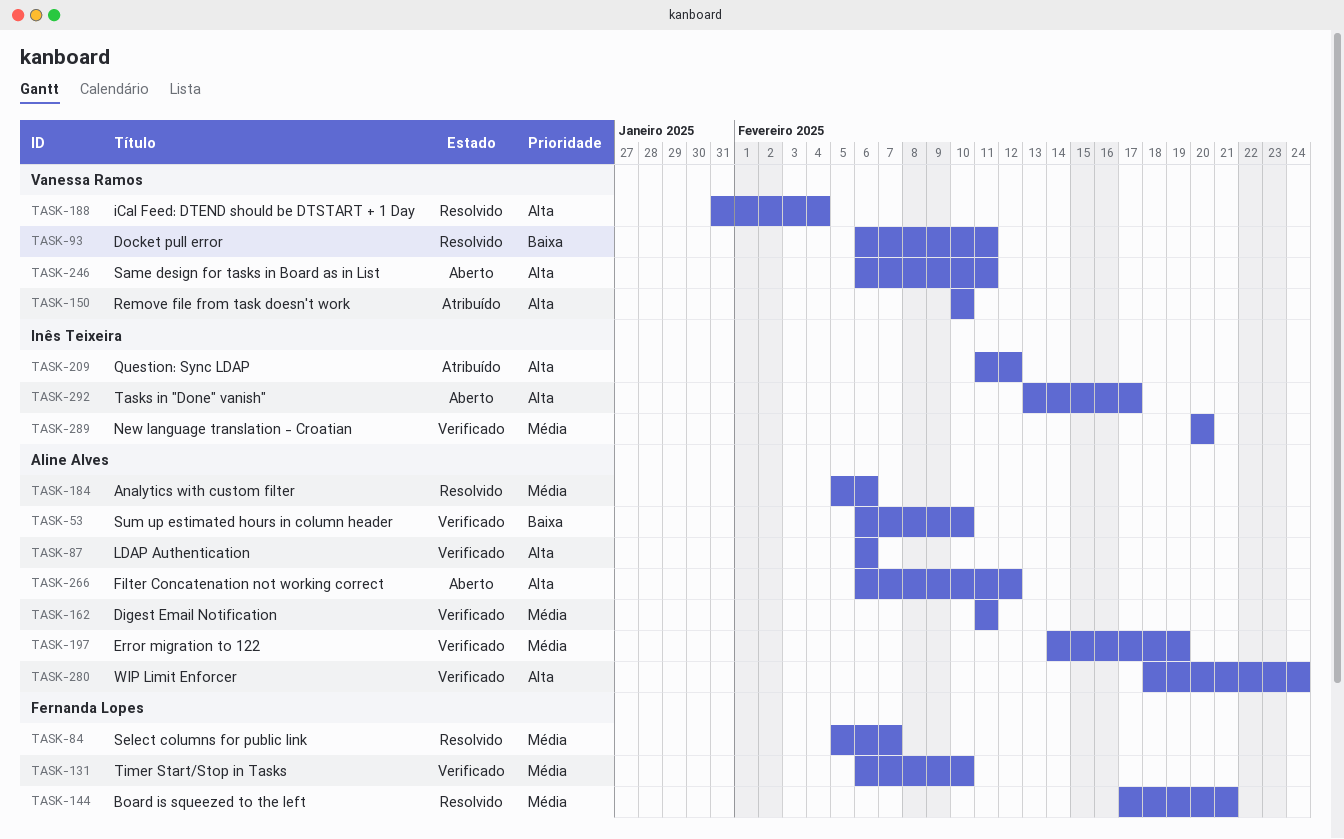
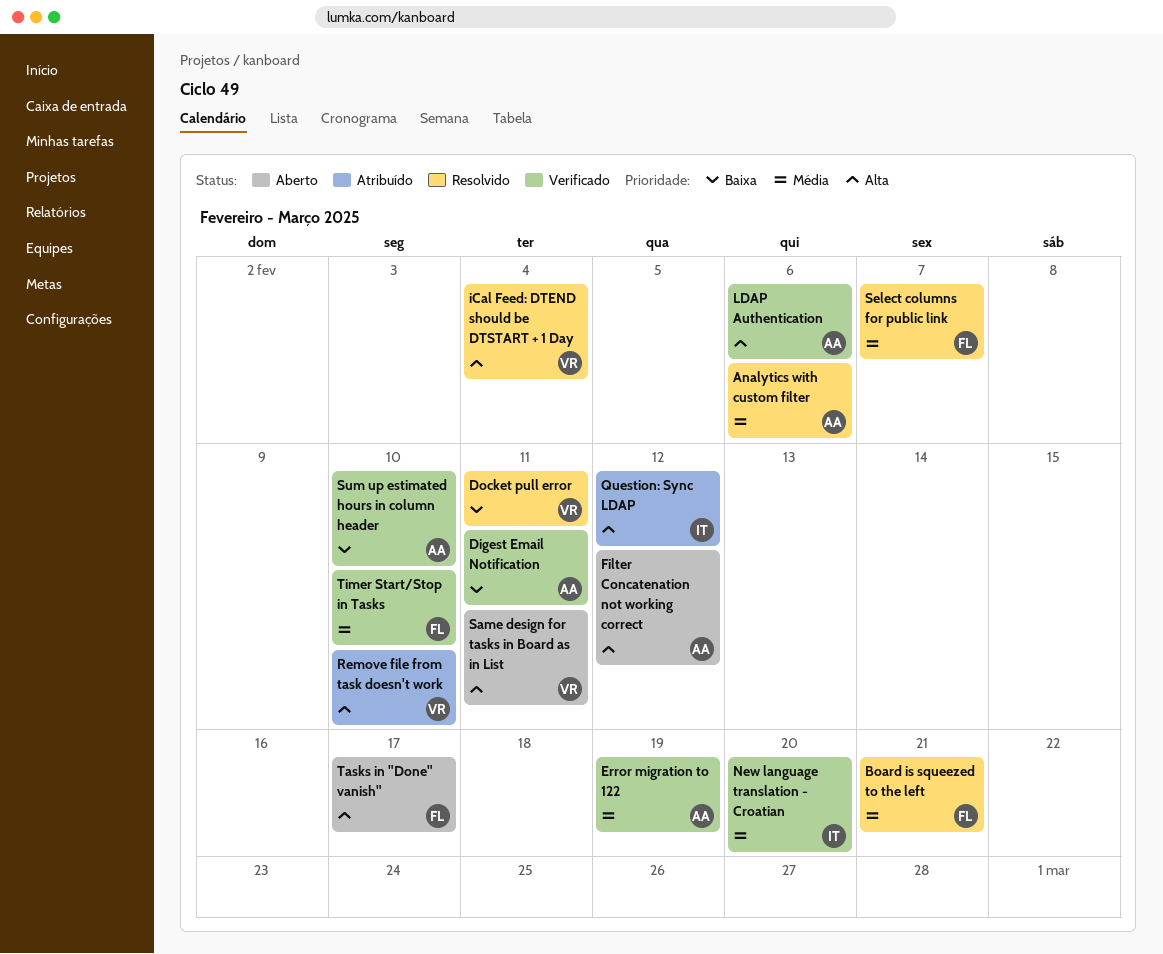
Digest Email Notification, priority: Média -> Baixa
Tasks in "Done" vanish", owner: Inês Teixeira -> Fernanda Lopes
WIP Limit Enforcer: present -> none

